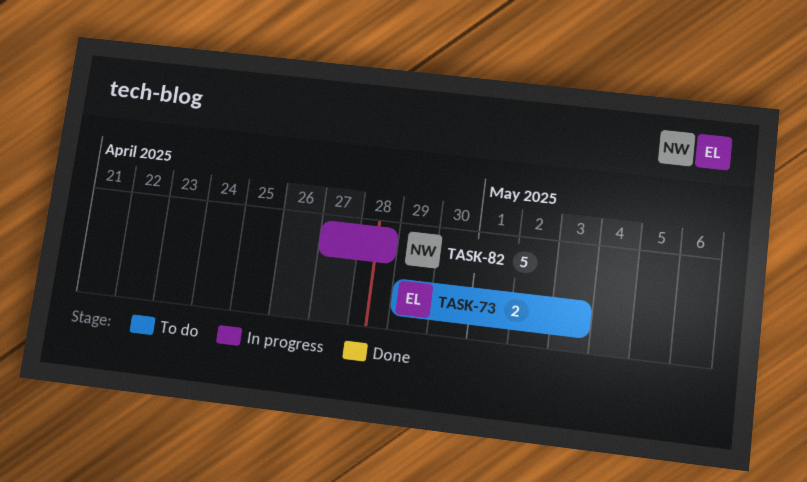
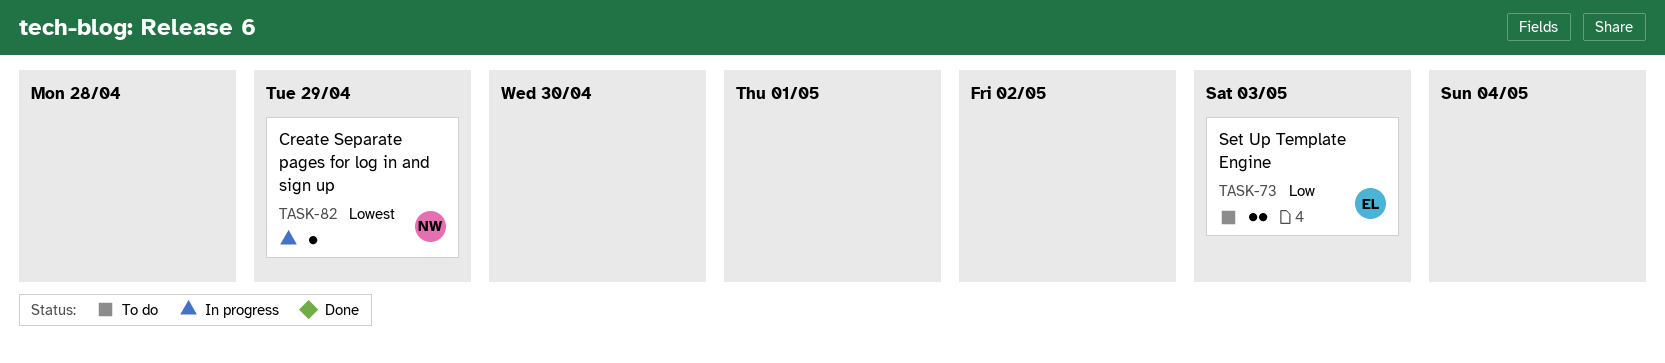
TASK-82, estimate: 5 -> 1
TASK-82, due: Apr 28 -> Apr 29

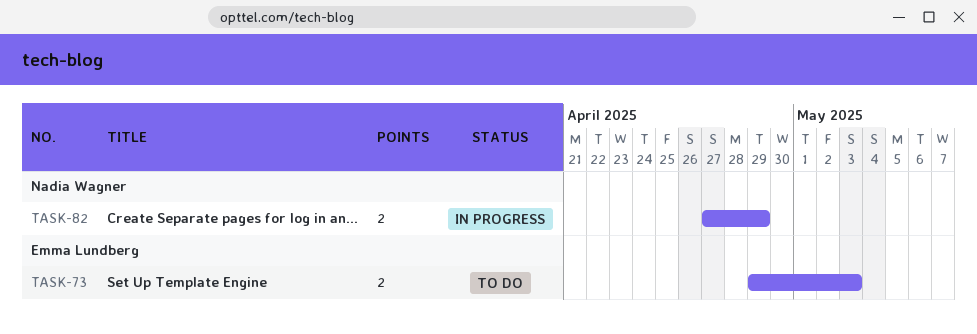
TASK-82, estimate: 1 -> 2

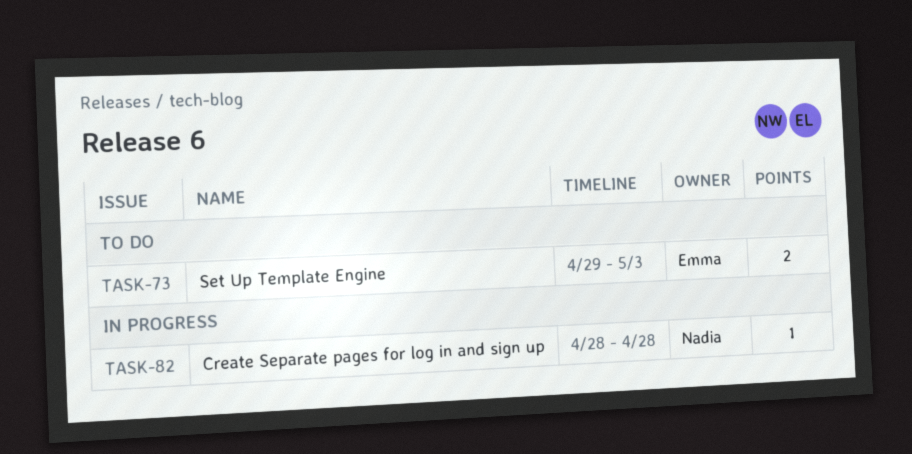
TASK-82, estimate: 2 -> 1
TASK-82, start: Apr 27 -> Apr 28
TASK-82, due: Apr 29 -> Apr 28

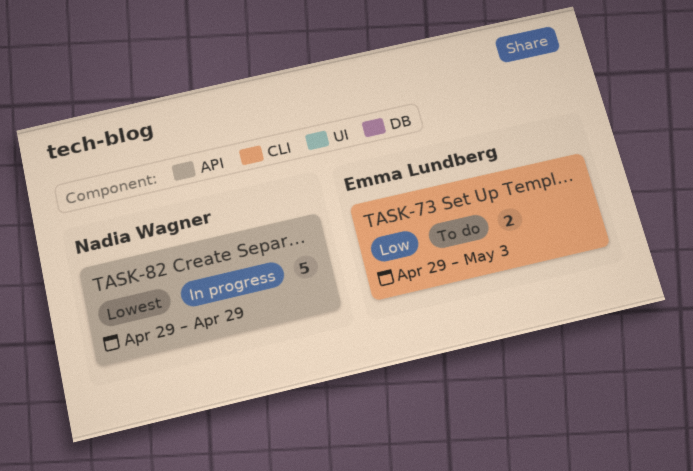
TASK-82, estimate: 1 -> 5
TASK-82, start: Apr 28 -> Apr 29
TASK-82, due: Apr 28 -> Apr 29

